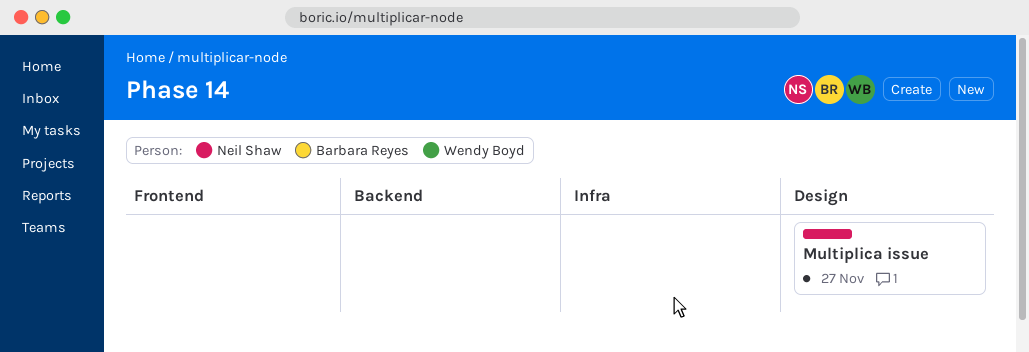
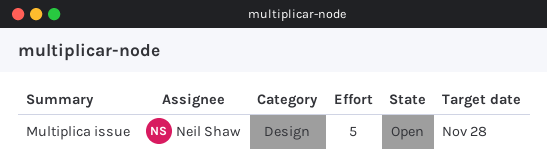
Multiplica issue, estimate: 1 -> 5
Multiplica issue, due: Nov 27 -> Nov 28

